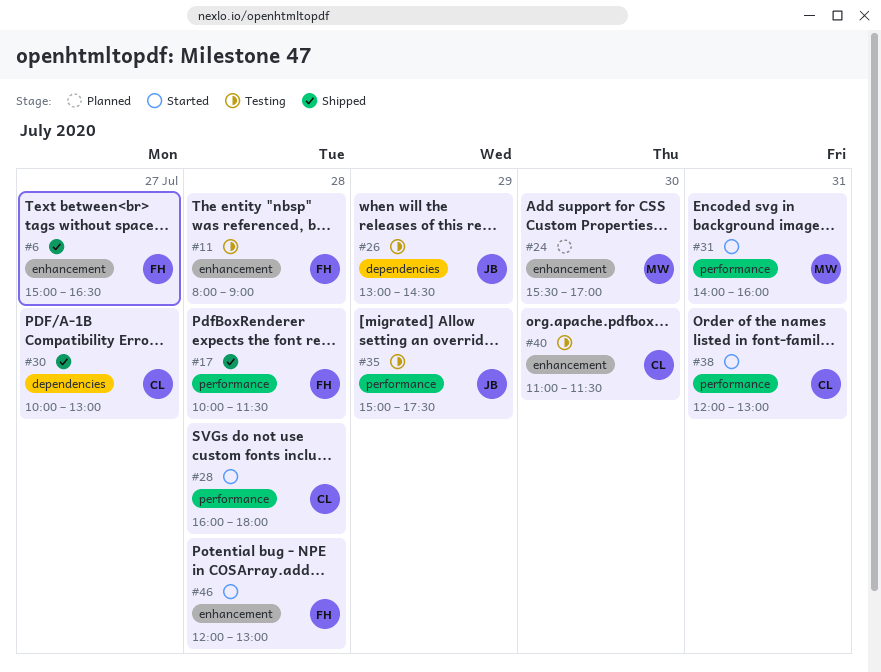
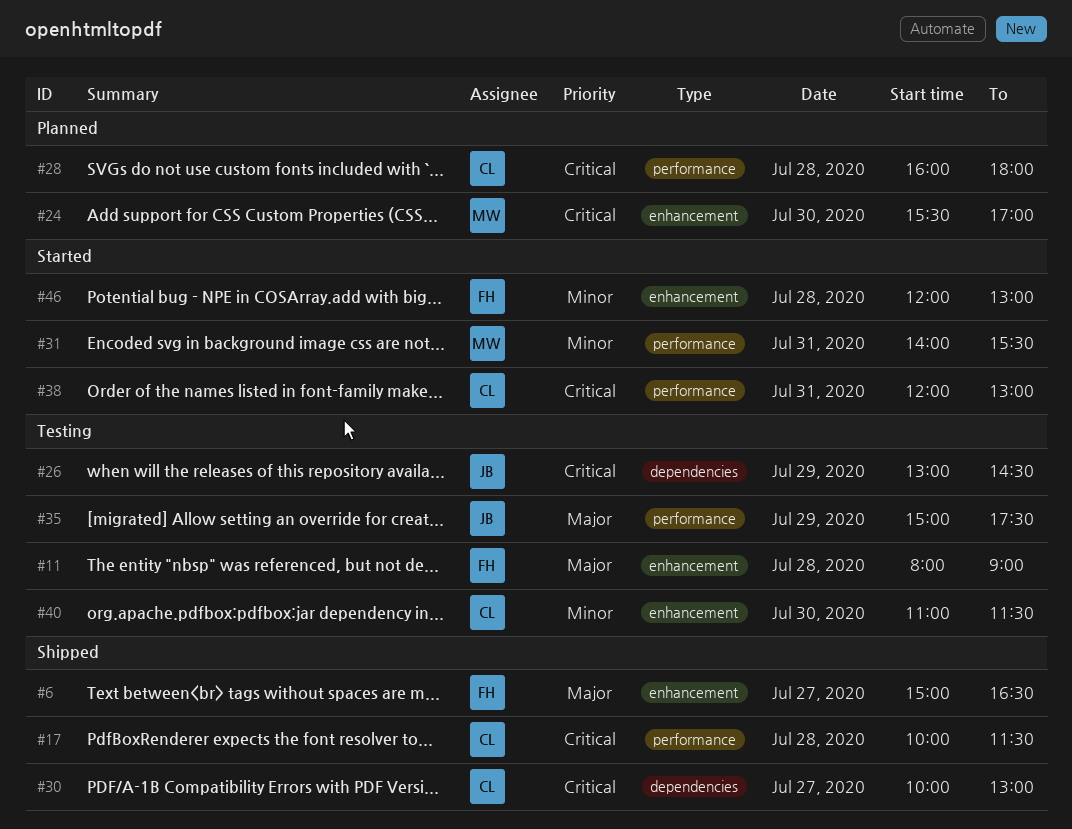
#17, owner: FH -> CL
#28, status: Started -> Planned
#31, ends: 16:00 -> 15:30

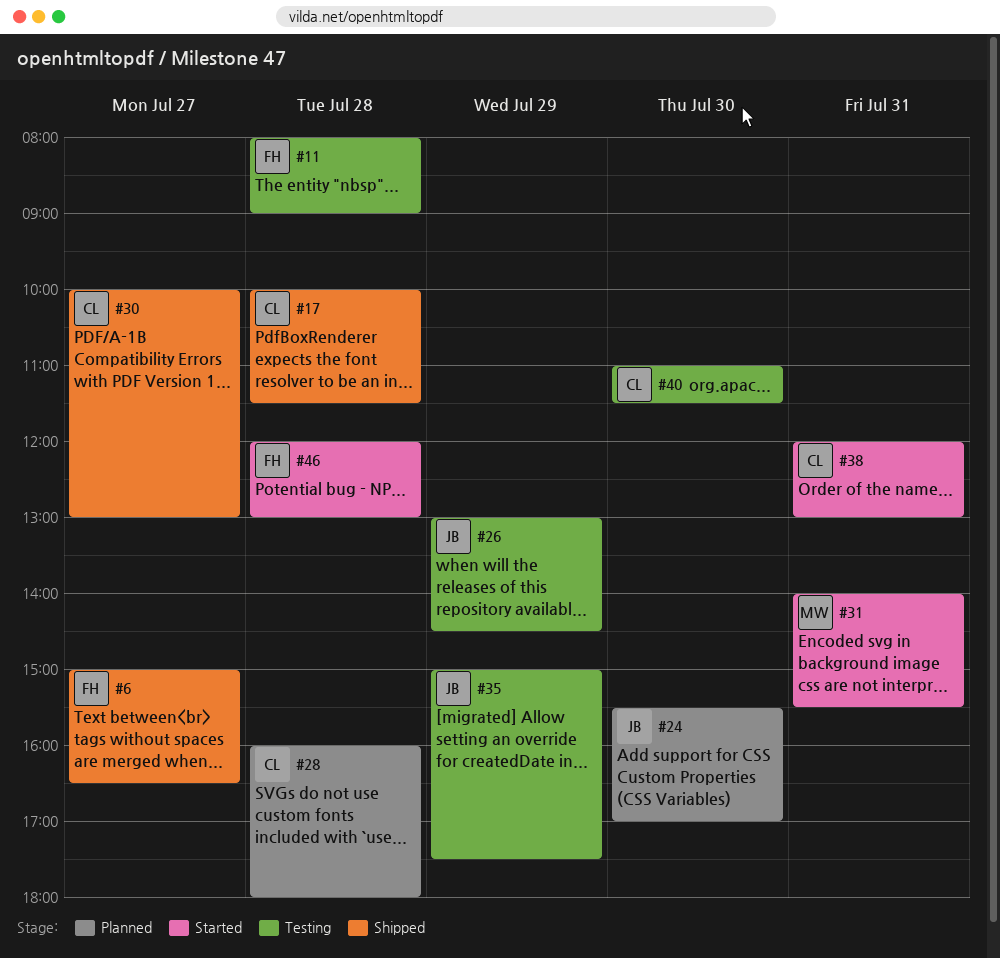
#24, owner: MW -> JB

